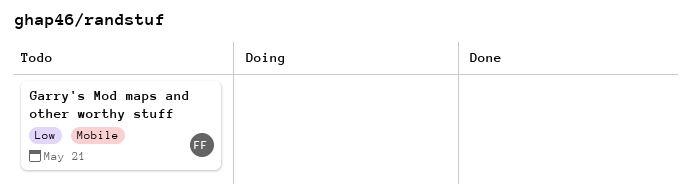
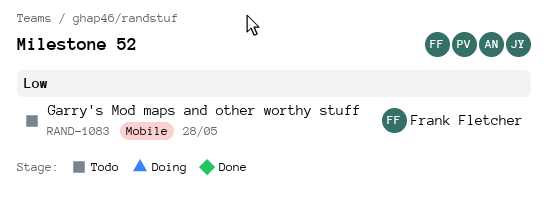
Garry's Mod maps and other worthy stuff, due: May 21 -> May 28

